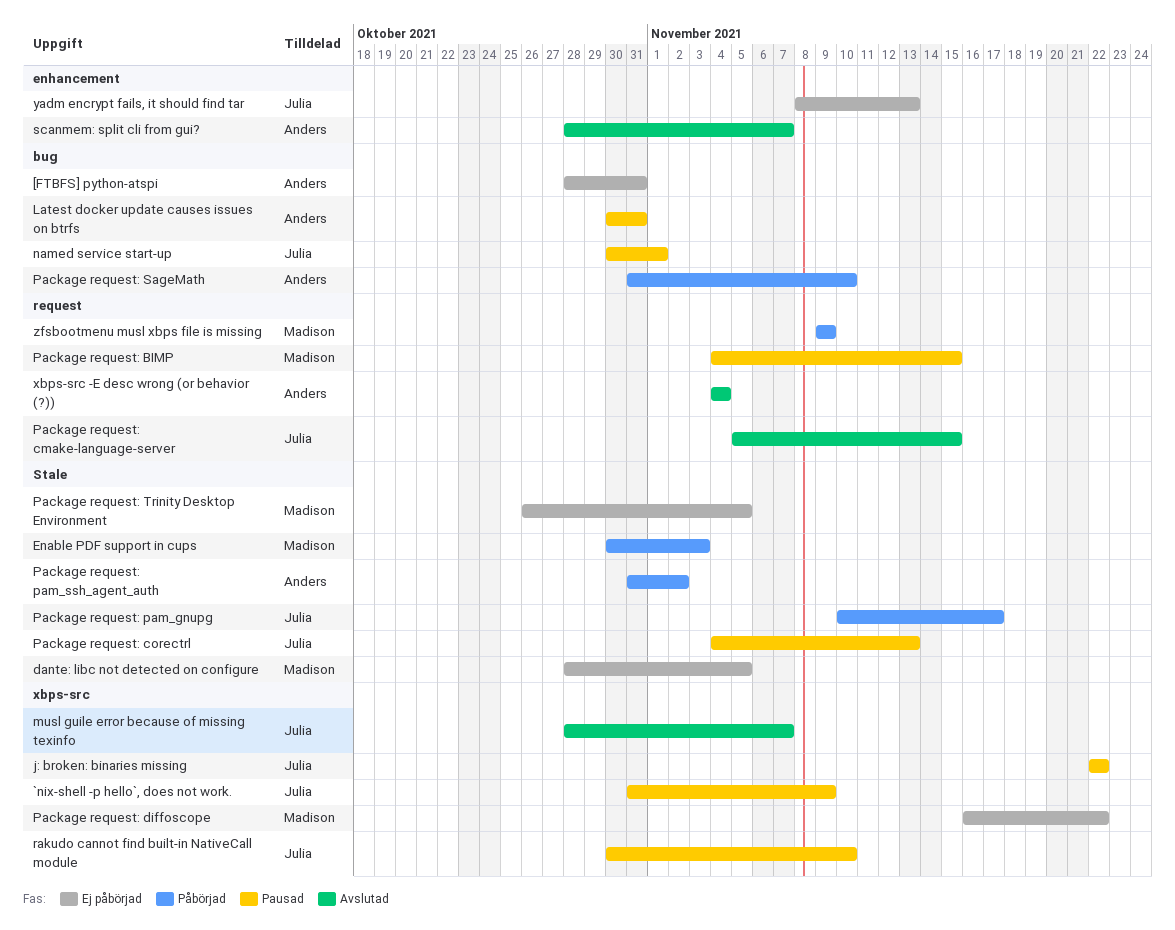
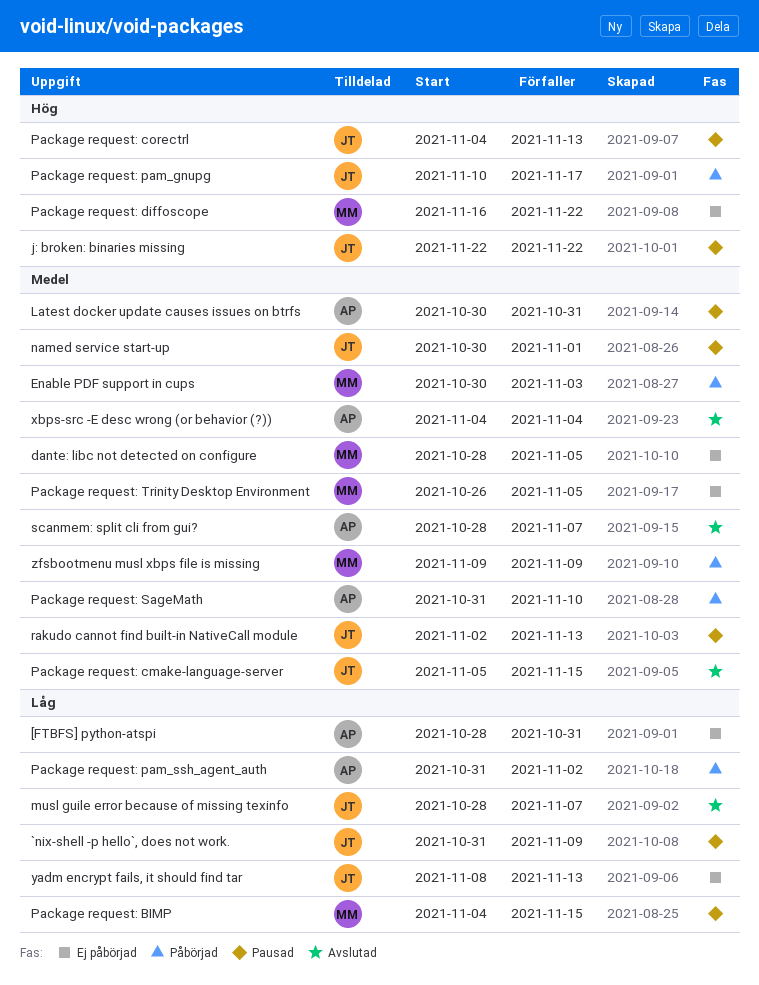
rakudo cannot find built-in NativeCall module, start: Oct 30 -> Nov 2
rakudo cannot find built-in NativeCall module, due: Nov 10 -> Nov 13

